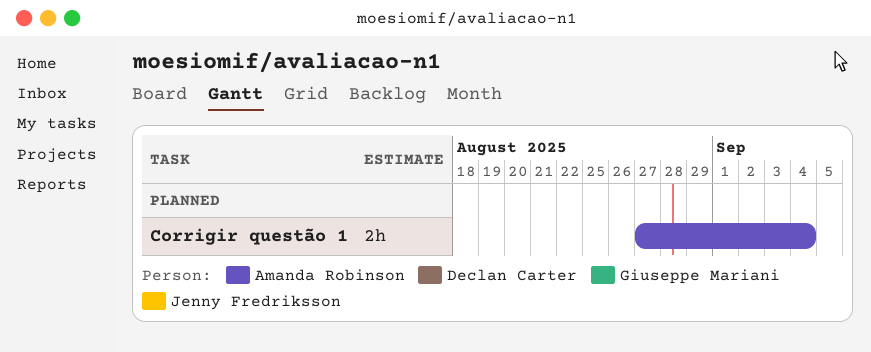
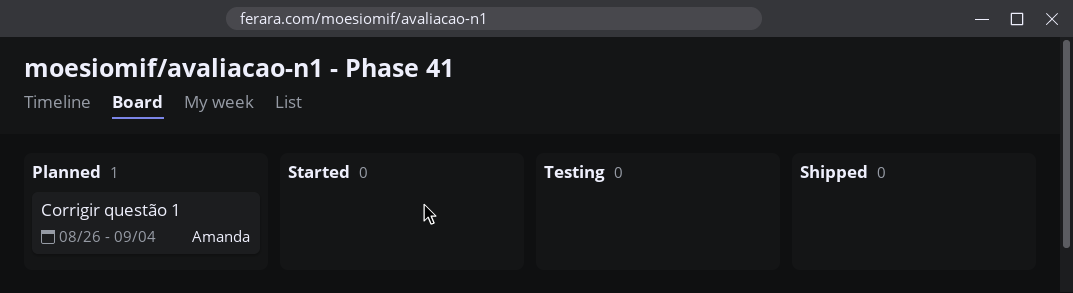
Corrigir questão 1, start: Aug 27 -> Aug 26

